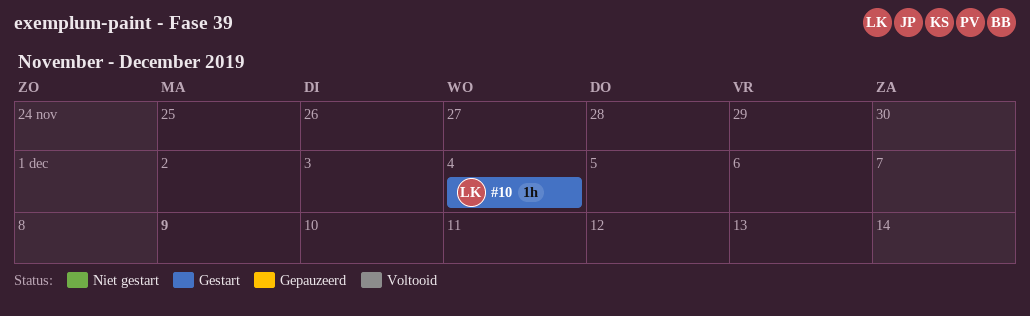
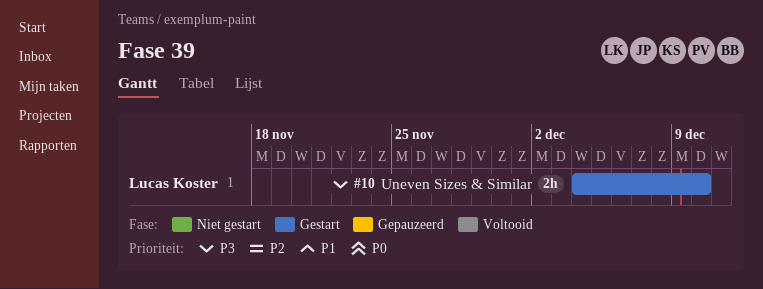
#10, estimate: 1h -> 2h
#10, due: Dec 4 -> Dec 10

